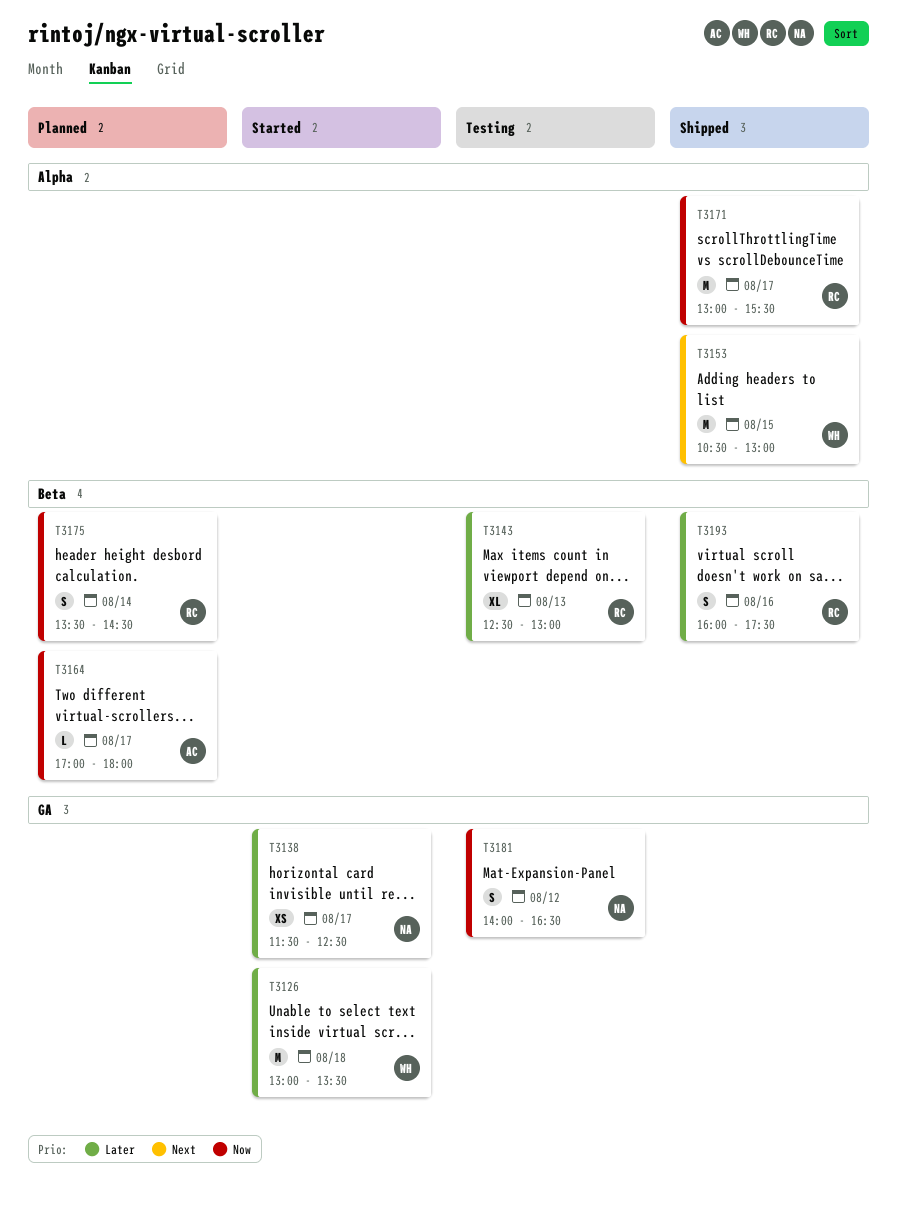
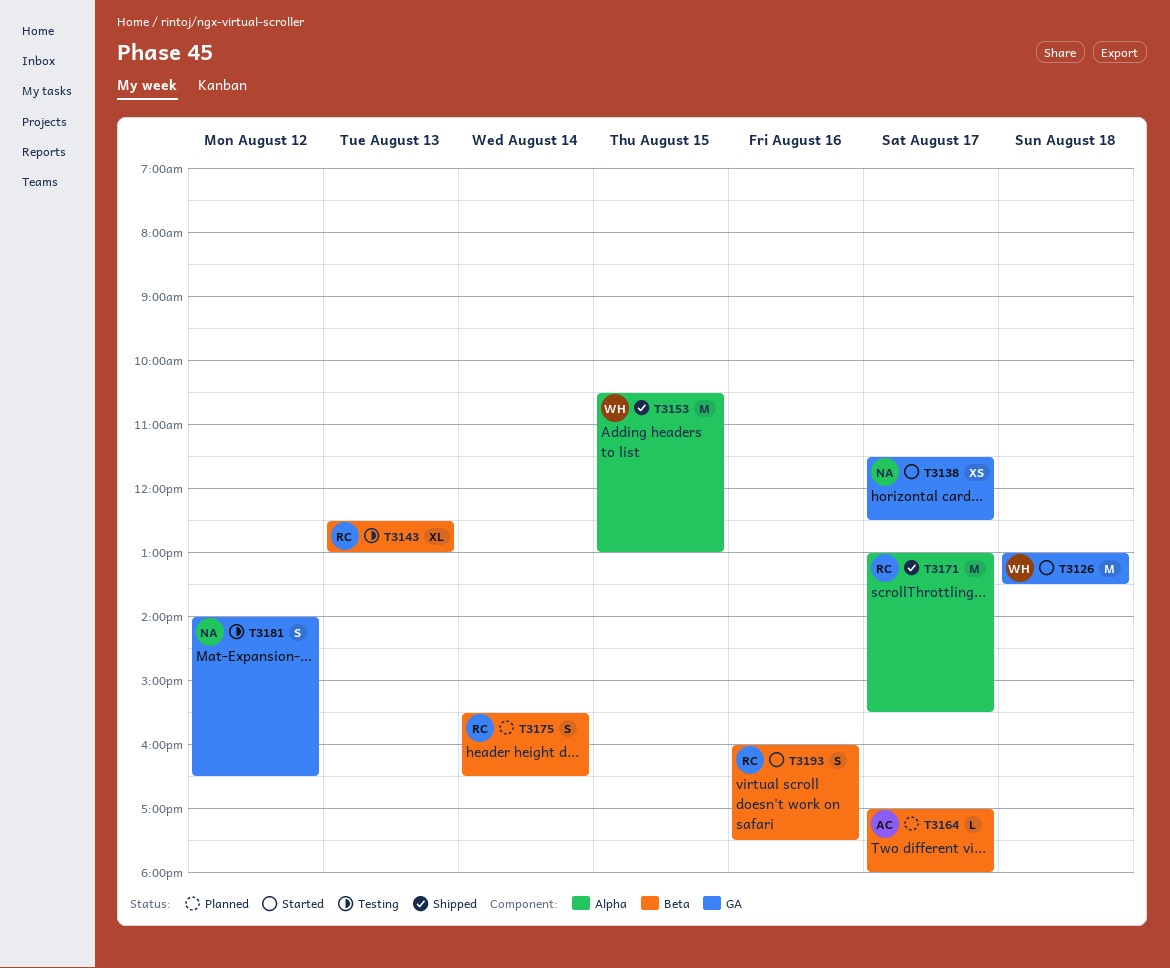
T3175, begins: 13:30 -> 15:30
T3175, ends: 14:30 -> 16:30
T3193, status: Shipped -> Started

